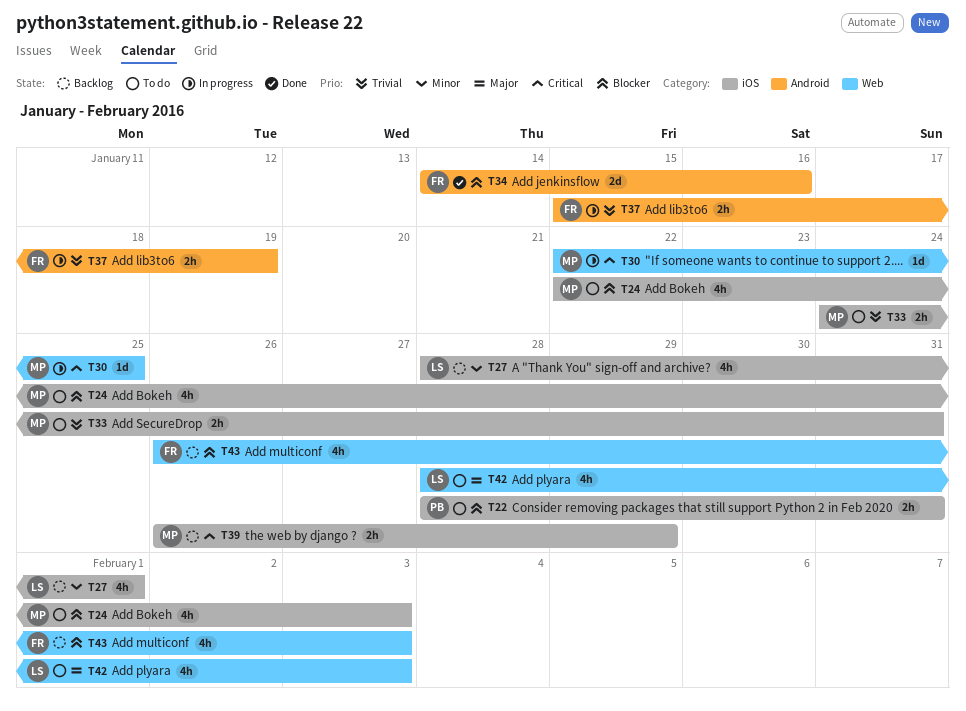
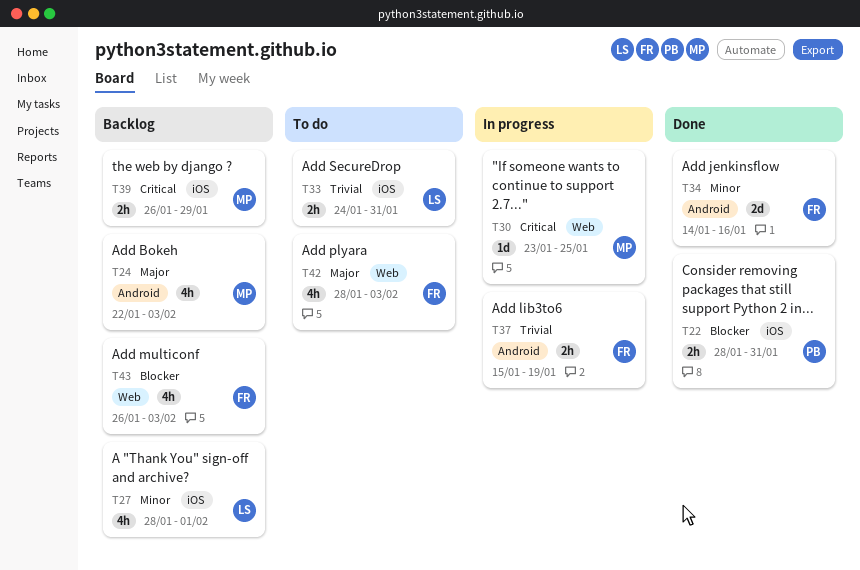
T22, status: To do -> Done
T24, status: To do -> Backlog
T24, priority: Blocker -> Major
T24, label: iOS -> Android
T30, start: Jan 22 -> Jan 23
T33, owner: MP -> LS
T34, priority: Blocker -> Minor
T42, owner: LS -> FR

